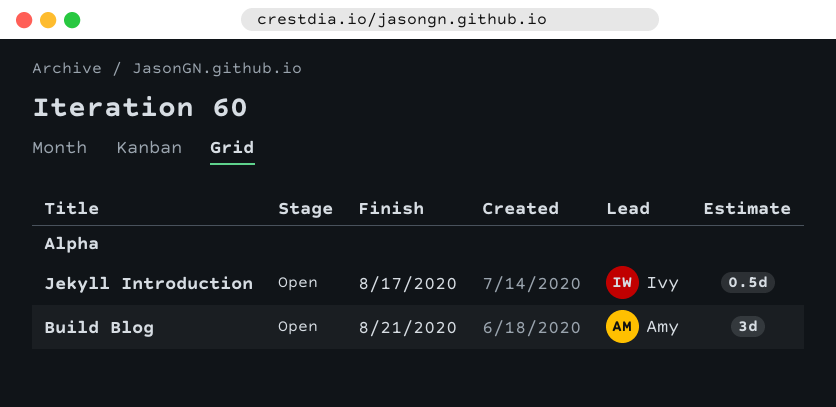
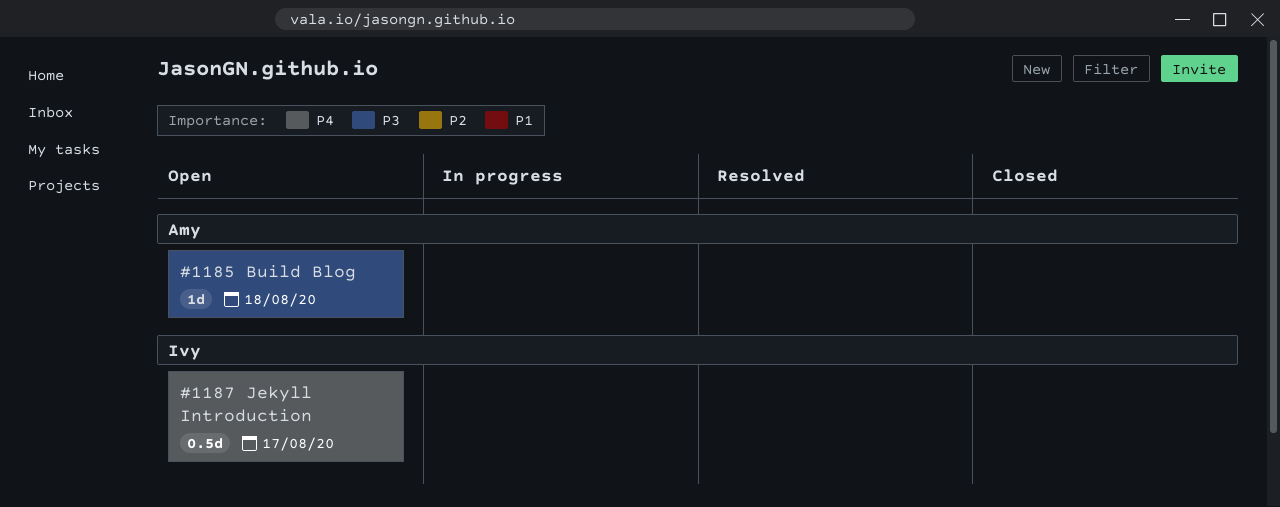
Build Blog, estimate: 3d -> 1d
Build Blog, due: Aug 21 -> Aug 18

